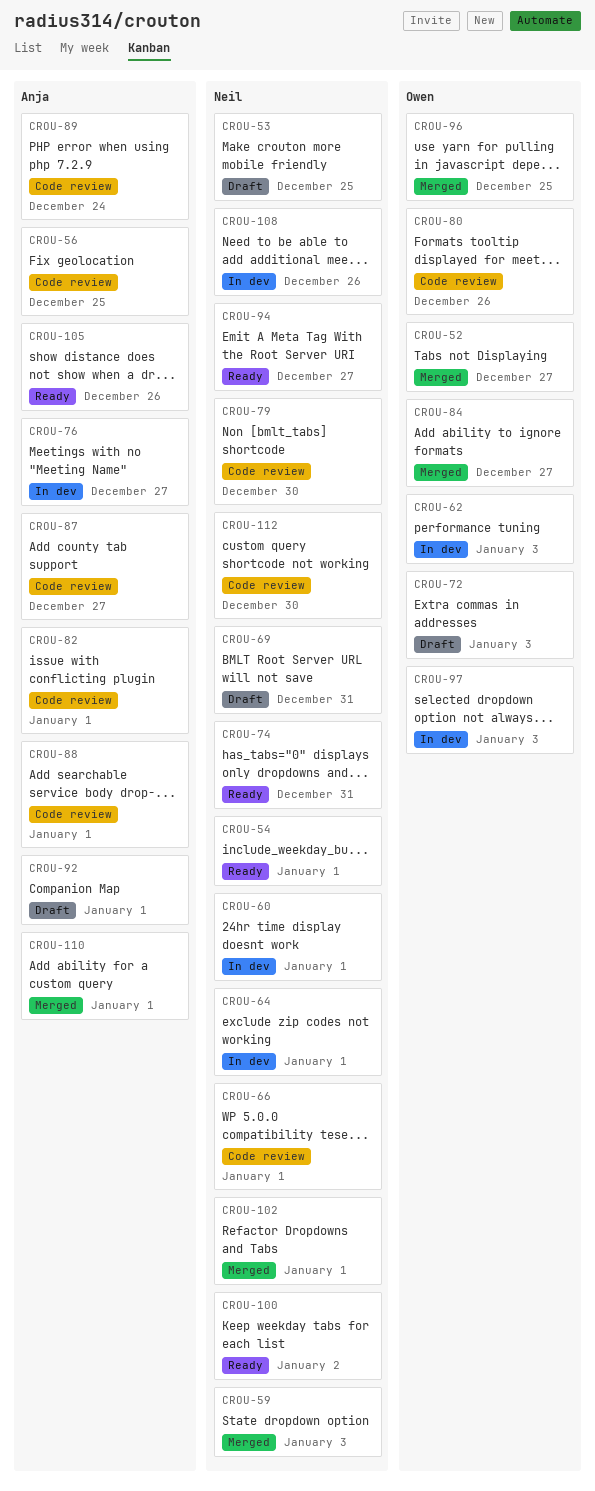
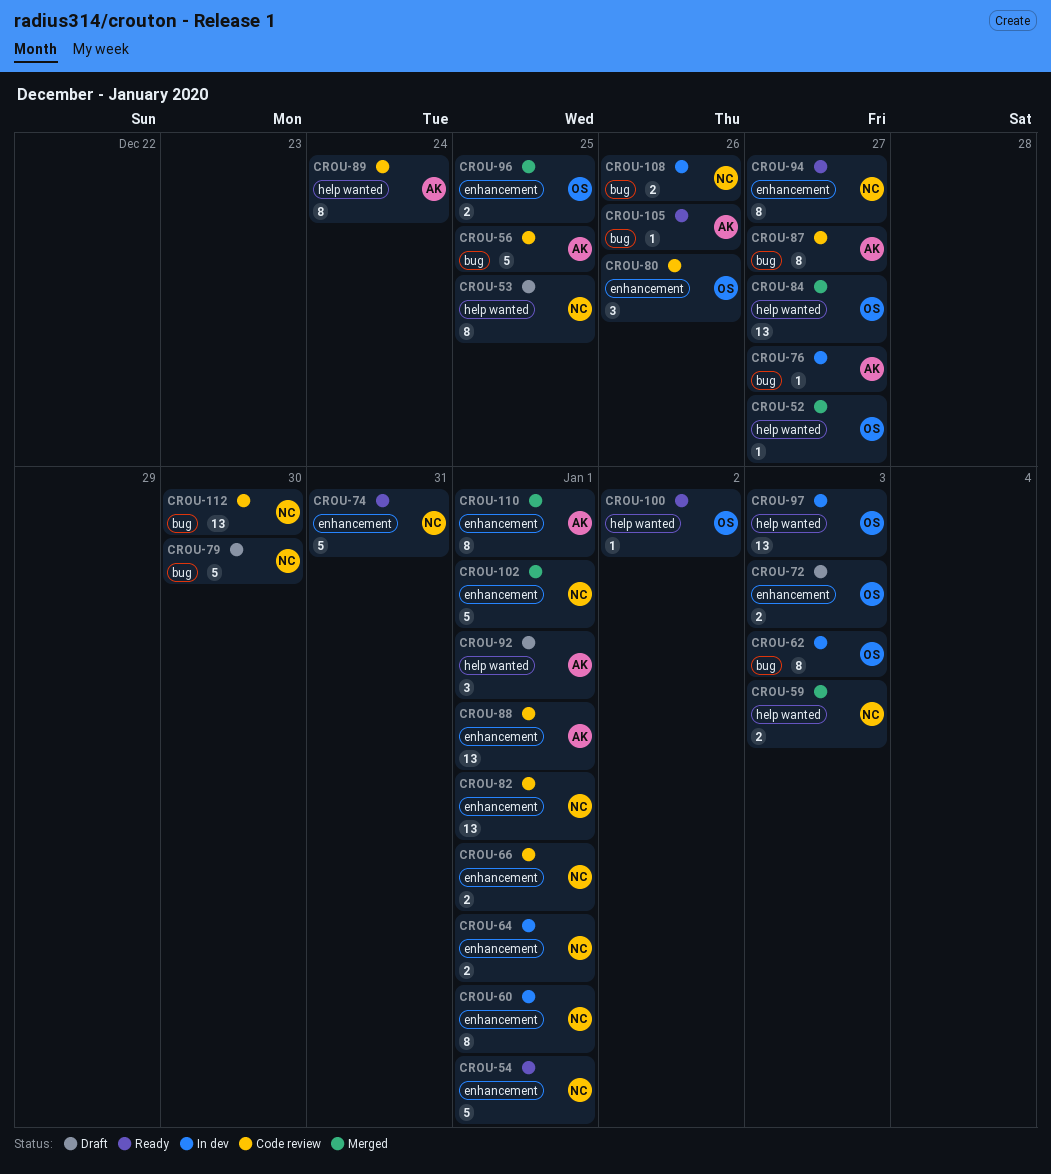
CROU-69: present -> none
CROU-79, status: Code review -> Draft
CROU-82, owner: Anja -> Neil
CROU-100, owner: Neil -> Owen

